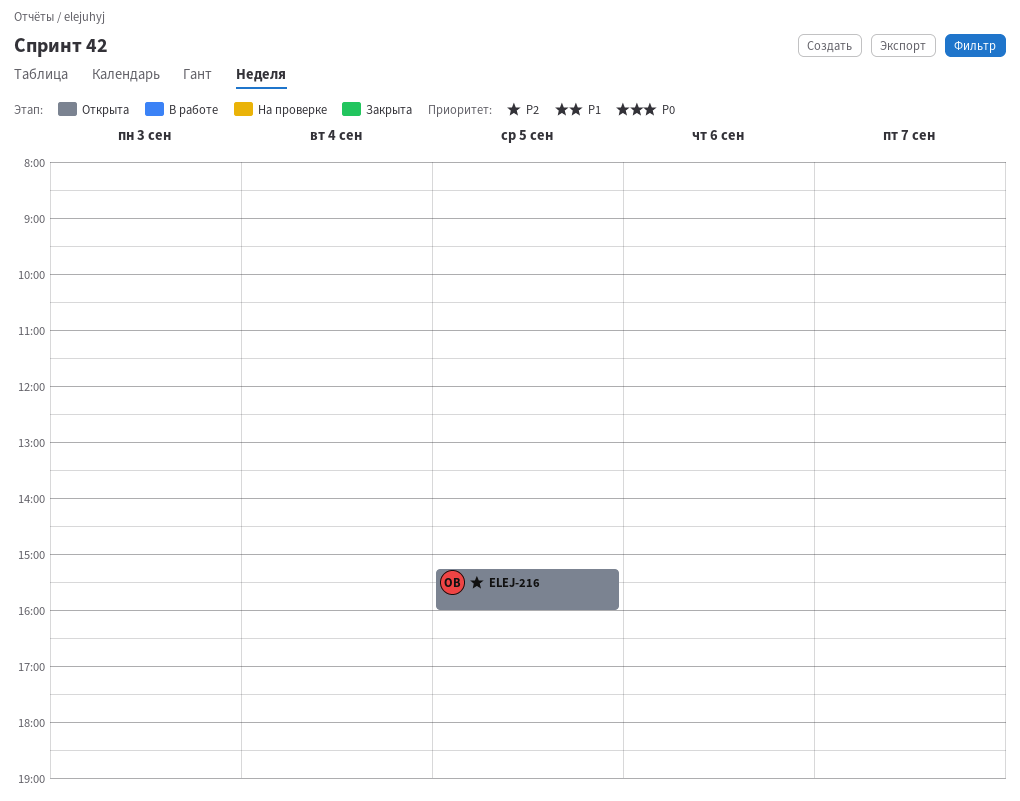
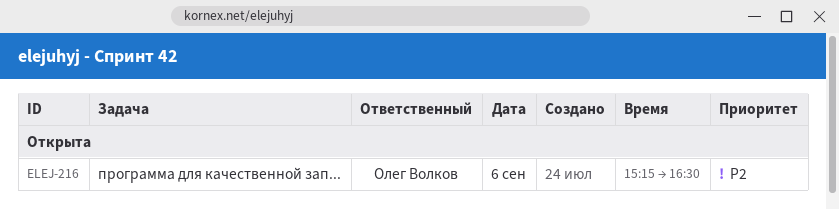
ELEJ-216, day: Sep 5 -> Sep 6
ELEJ-216, ends: 16:00 -> 16:30

